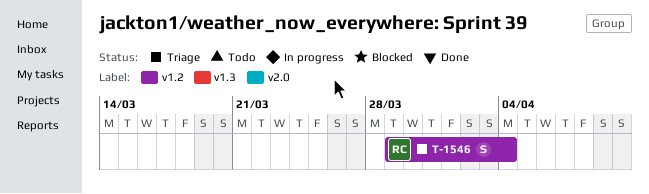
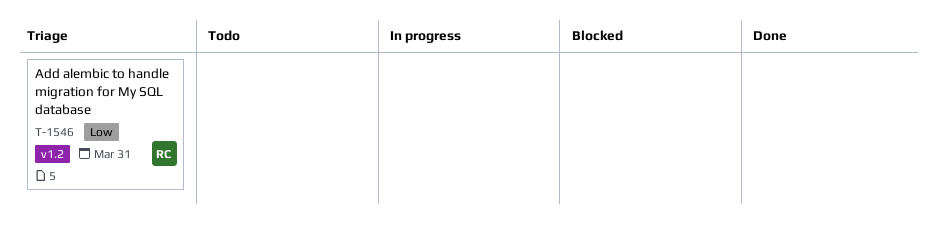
T-1546, due: Apr 4 -> Mar 31

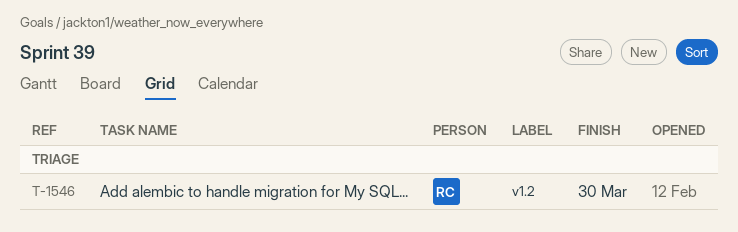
T-1546, due: Mar 31 -> Mar 30

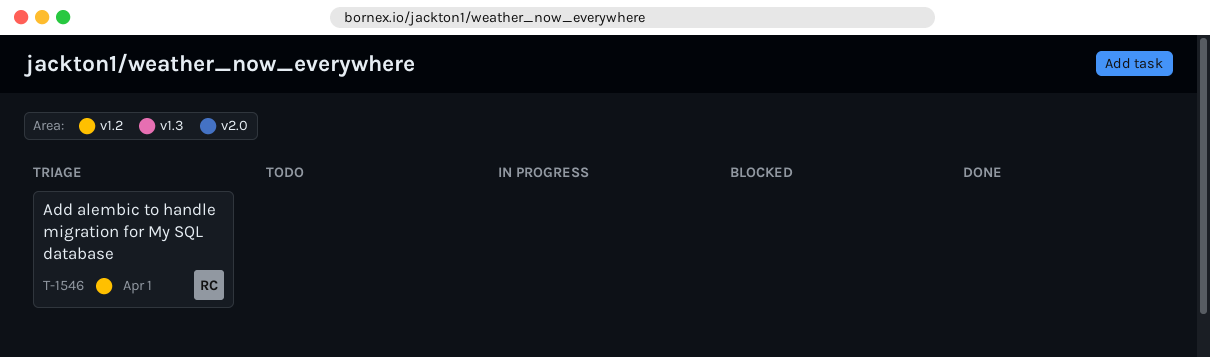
T-1546, due: Mar 30 -> Apr 1

